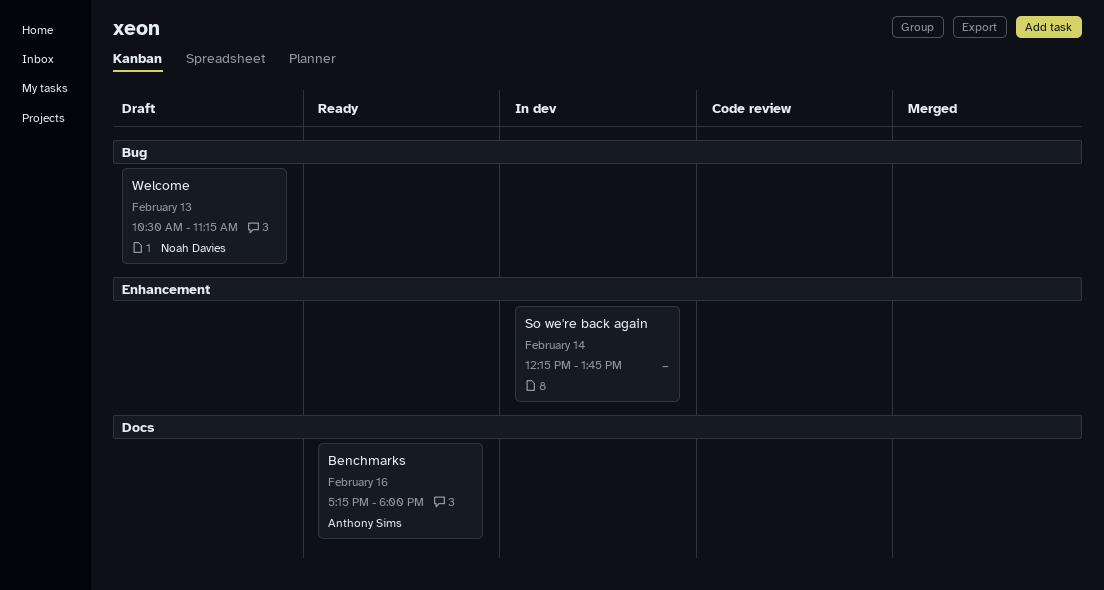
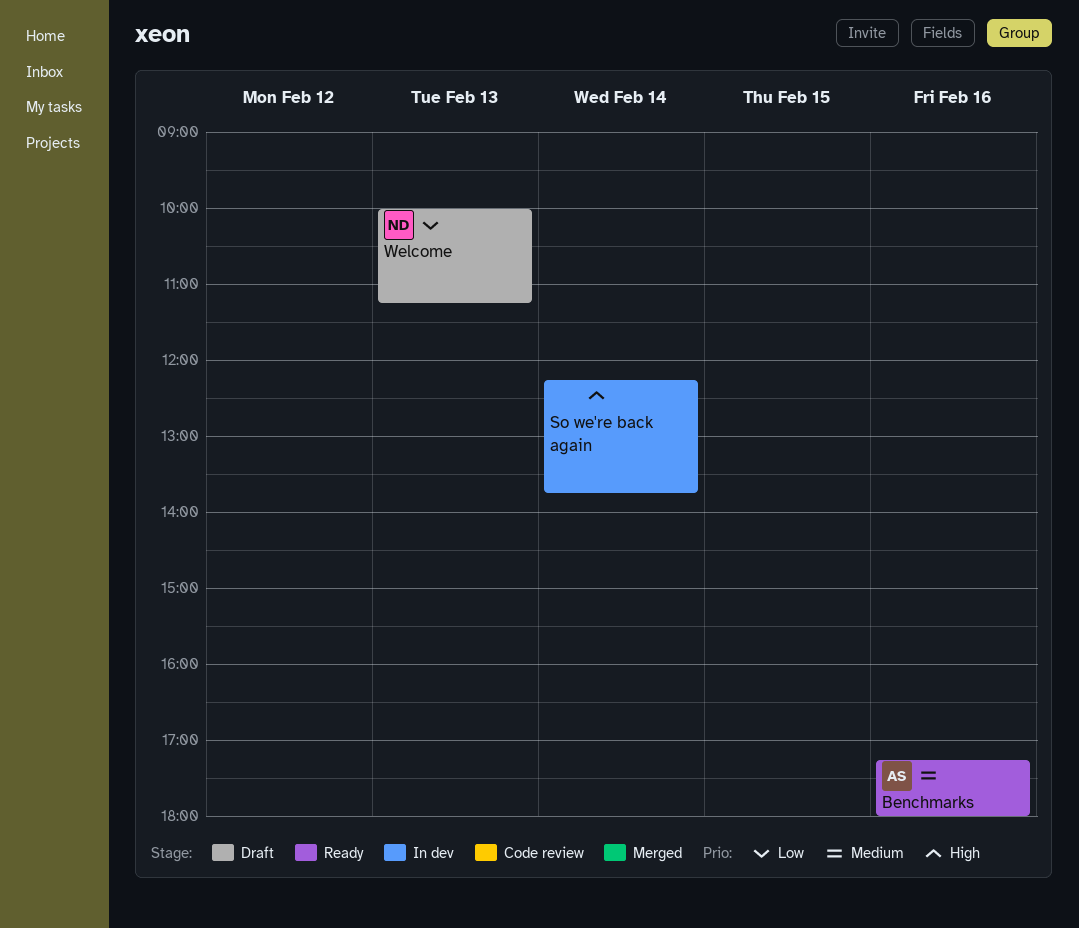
Welcome, begins: 10:30 -> 10:00

